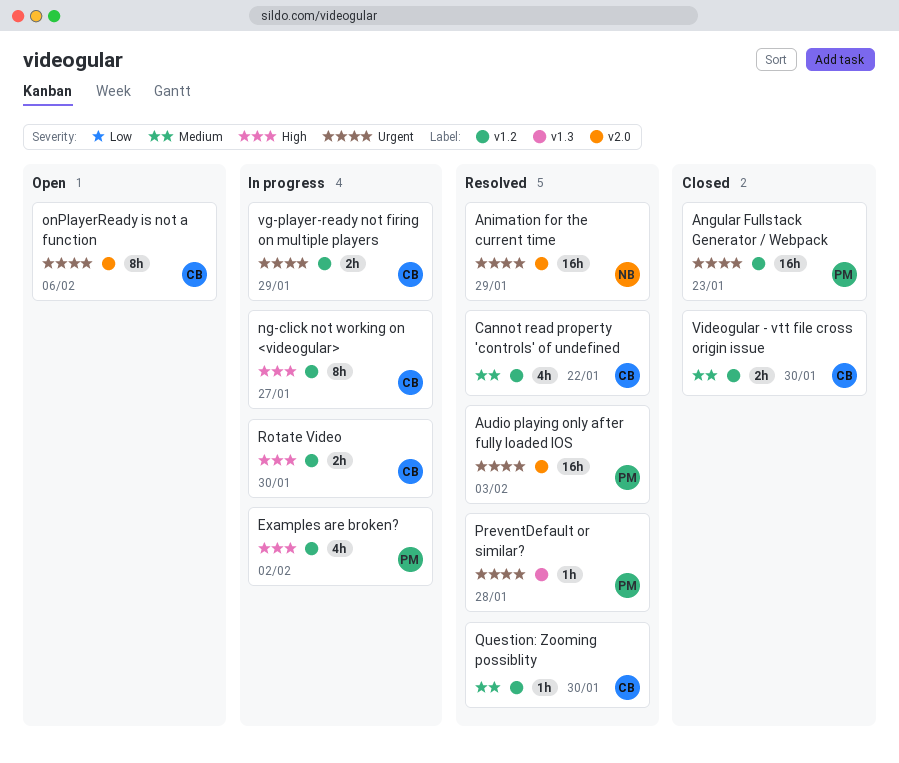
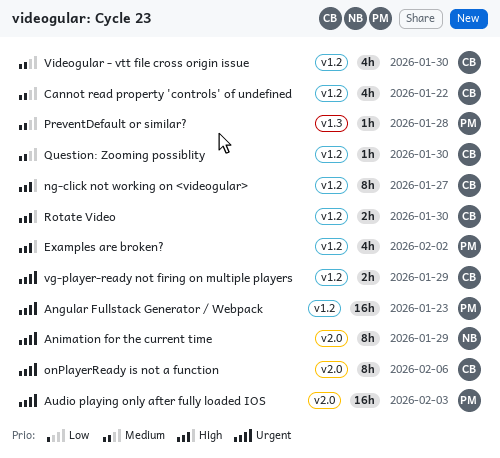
Animation for the current time, estimate: 16h -> 8h
PreventDefault or similar?, priority: Urgent -> Medium
Videogular - vtt file cross origin issue, estimate: 2h -> 4h

